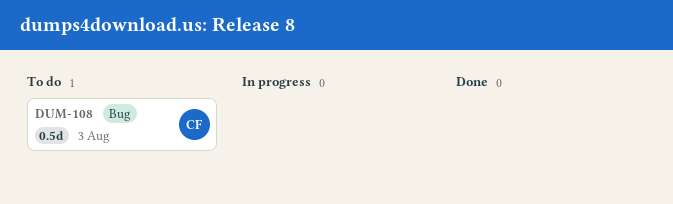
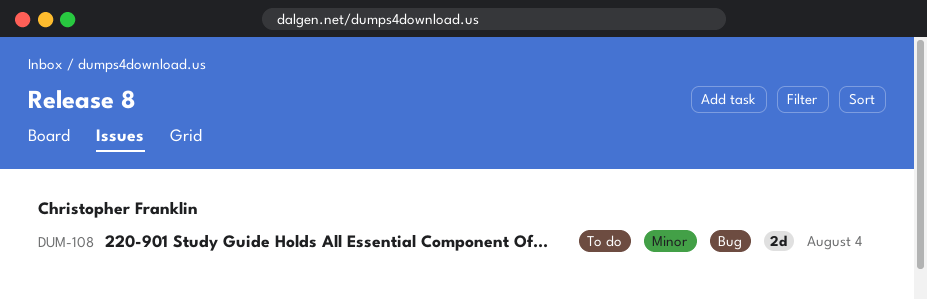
DUM-108, estimate: 0.5d -> 2d
DUM-108, due: Aug 3 -> Aug 4

